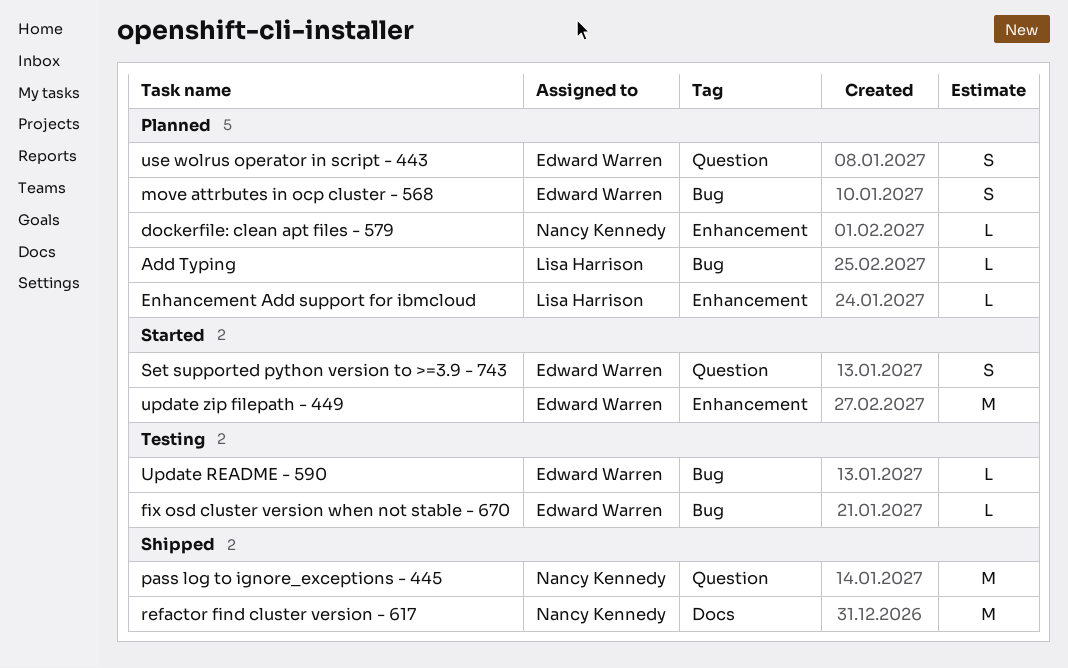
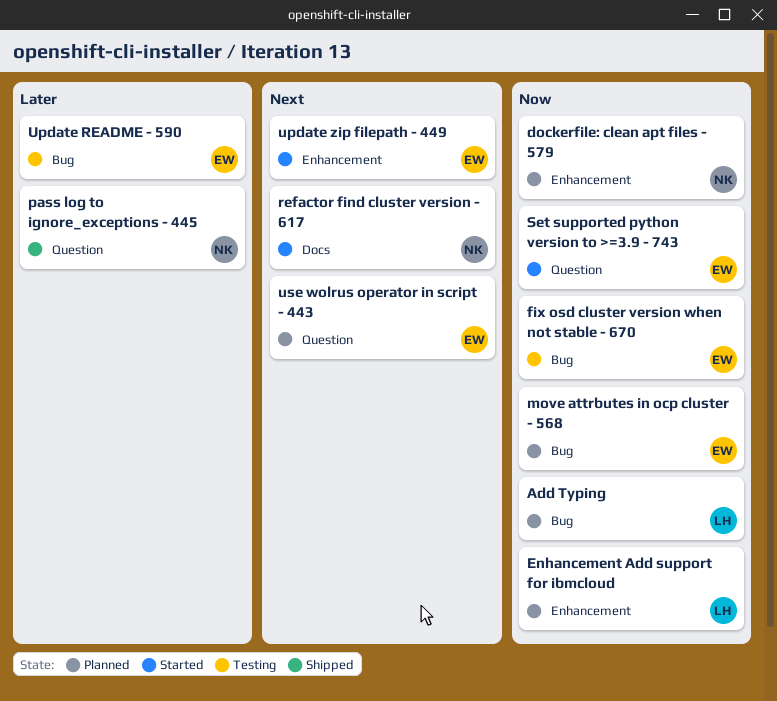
refactor find cluster version - 617, status: Shipped -> Started

